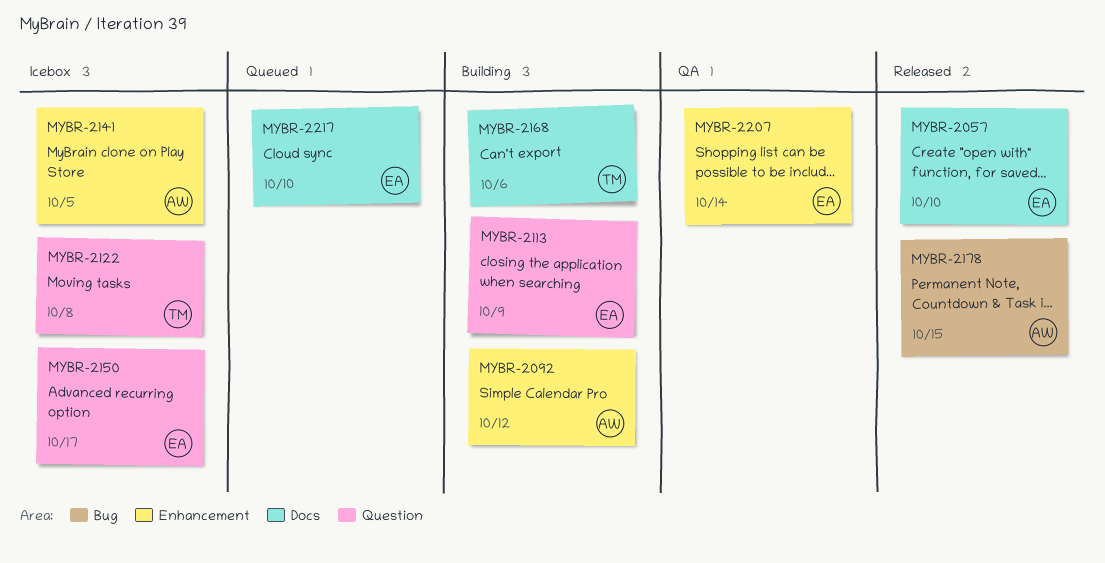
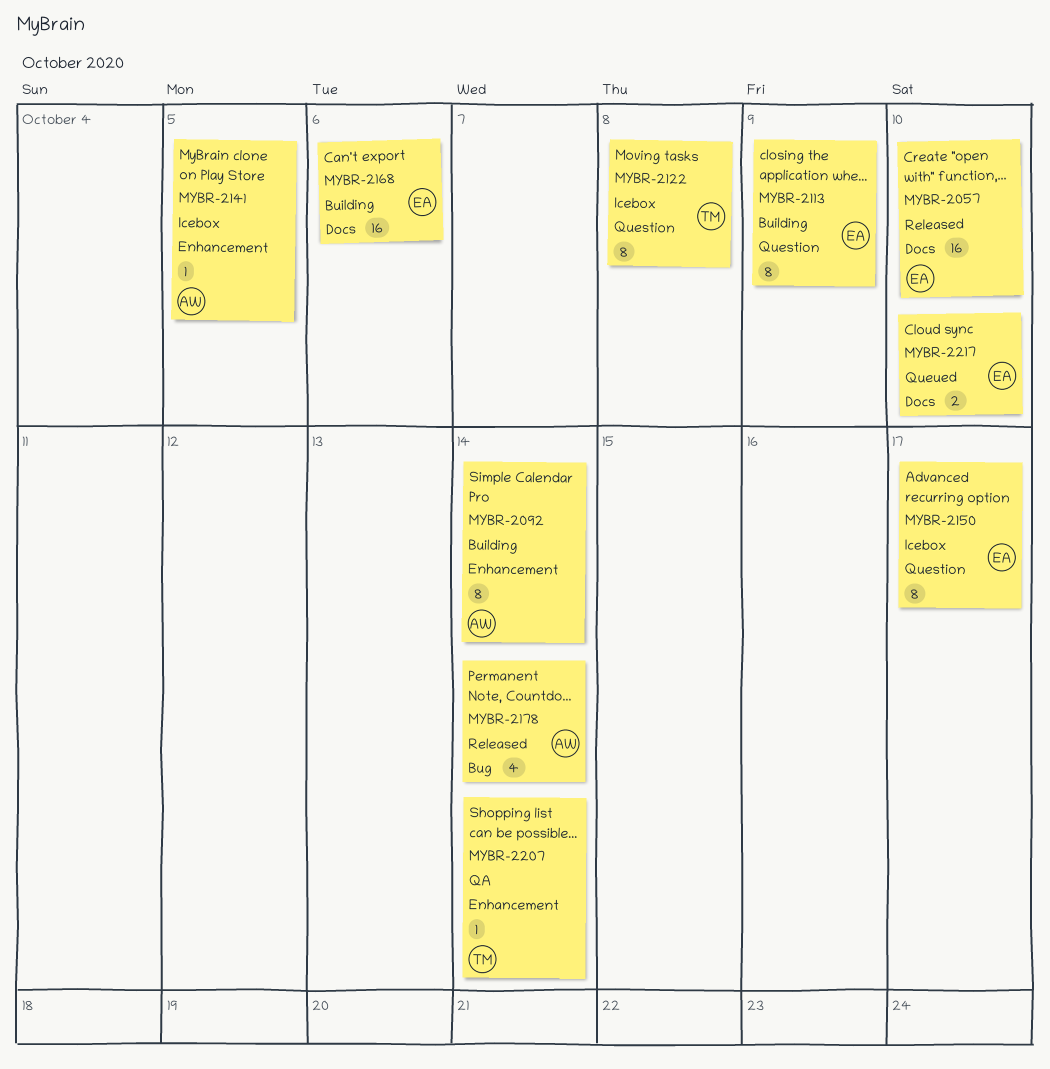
MYBR-2092, due: Oct 12 -> Oct 14
MYBR-2168, owner: TM -> EA
MYBR-2178, due: Oct 15 -> Oct 14
MYBR-2207, owner: EA -> TM

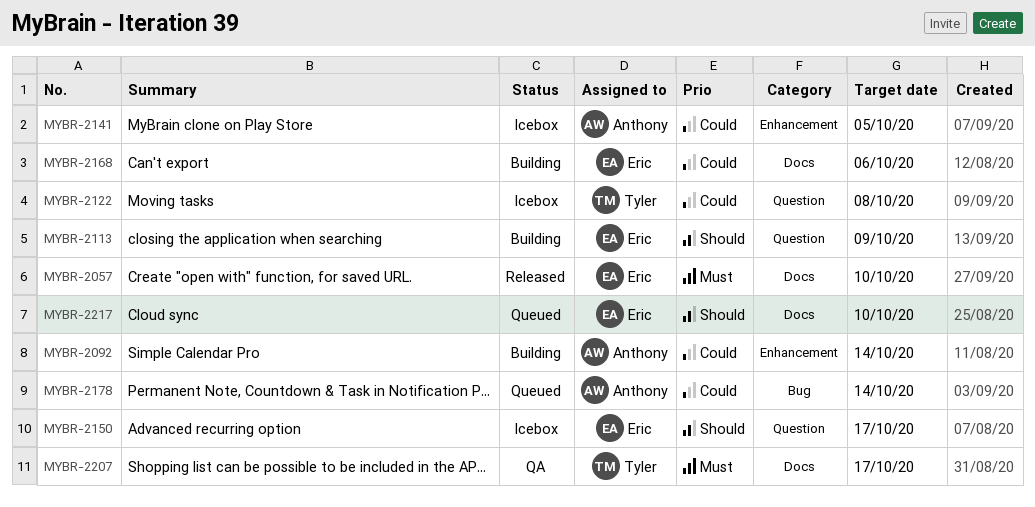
MYBR-2178, status: Released -> Queued
MYBR-2207, label: Enhancement -> Docs
MYBR-2207, due: Oct 14 -> Oct 17

